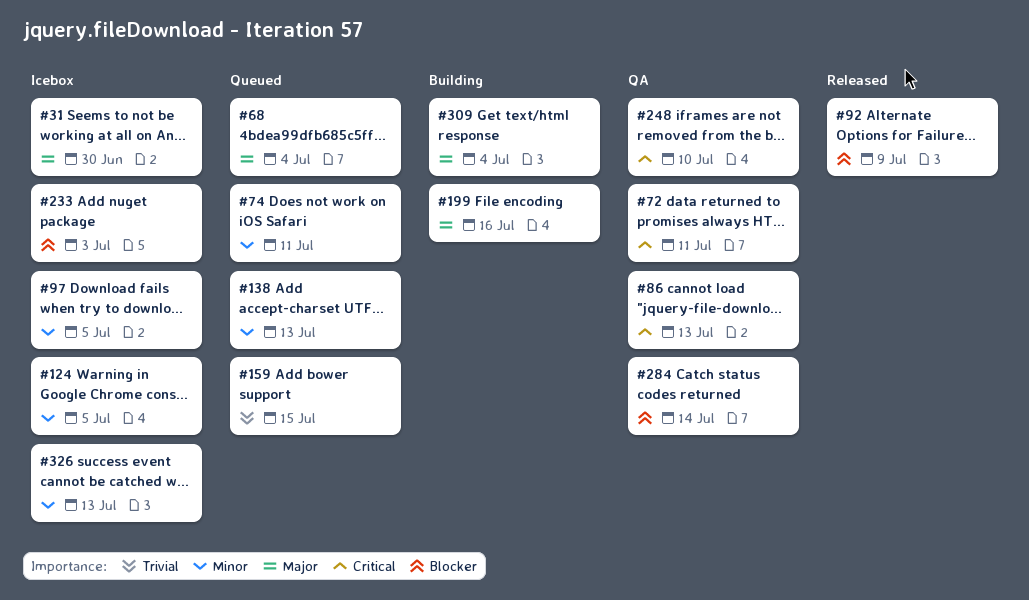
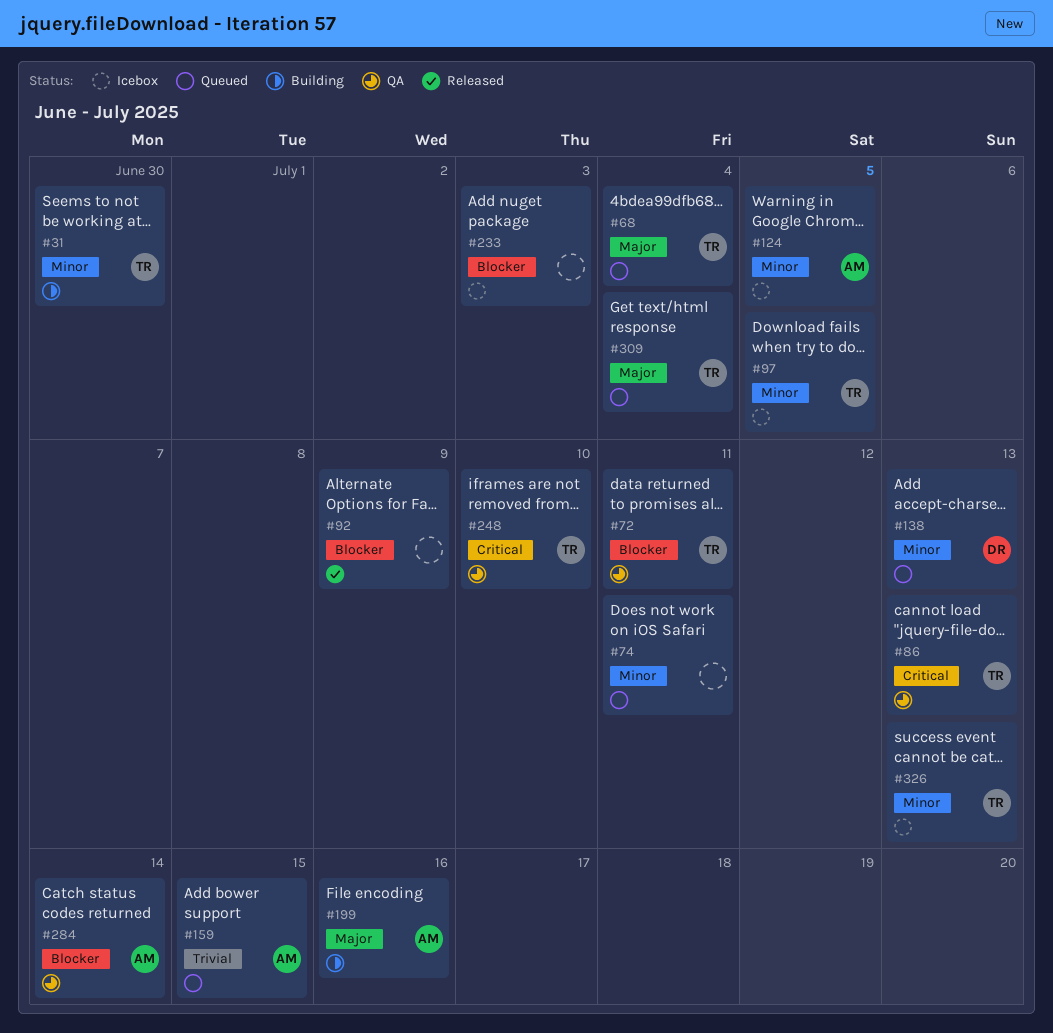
#31, status: Icebox -> Building
#31, priority: Major -> Minor
#72, priority: Critical -> Blocker
#309, status: Building -> Queued

